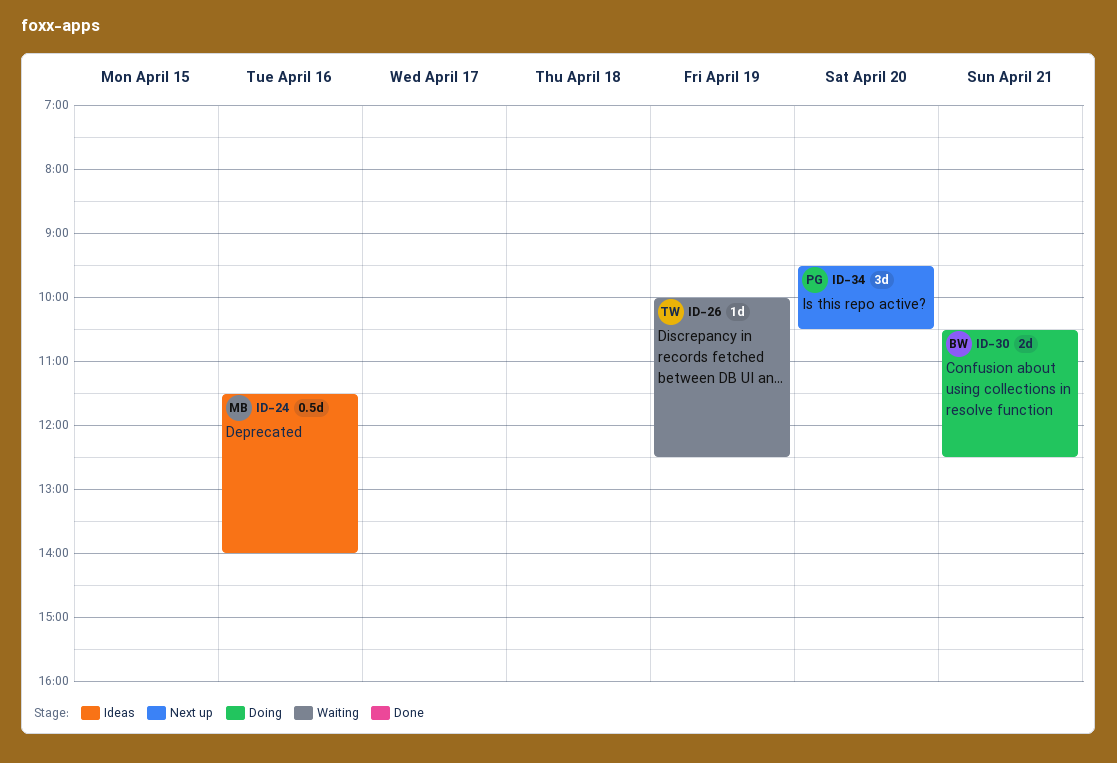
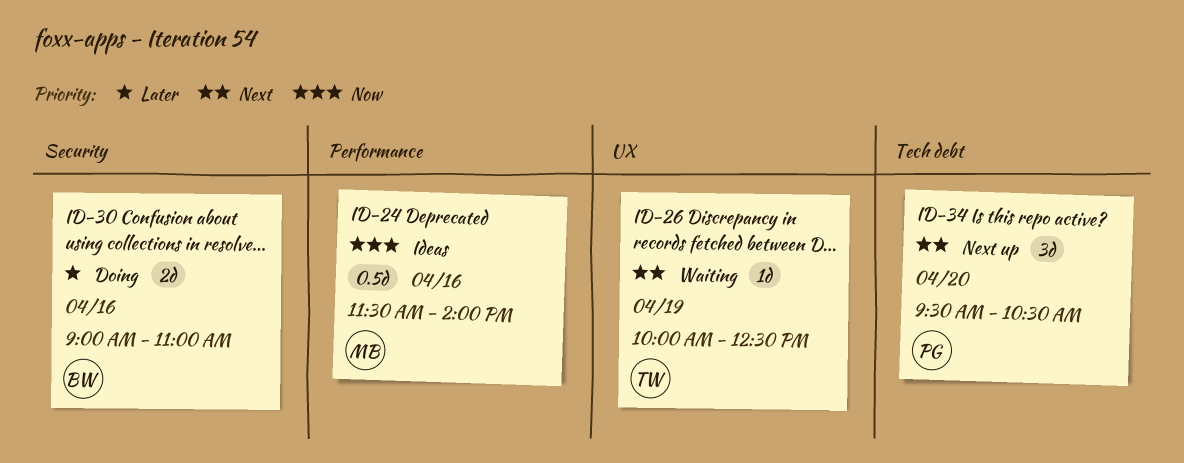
ID-30, day: Apr 21 -> Apr 16
ID-30, begins: 10:30 -> 09:00
ID-30, ends: 12:30 -> 11:00

